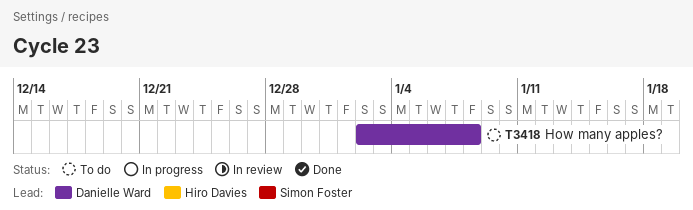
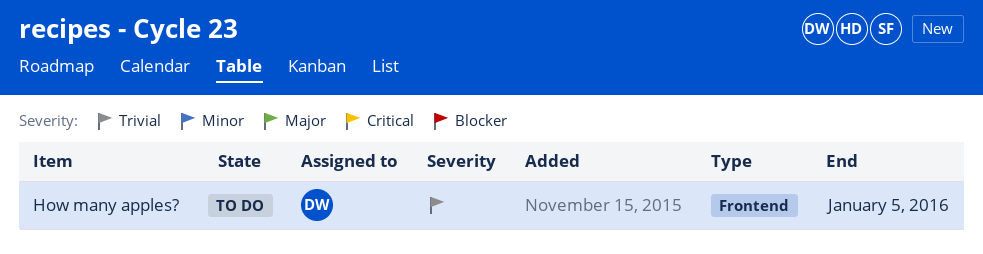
How many apples?, due: Jan 8 -> Jan 5

